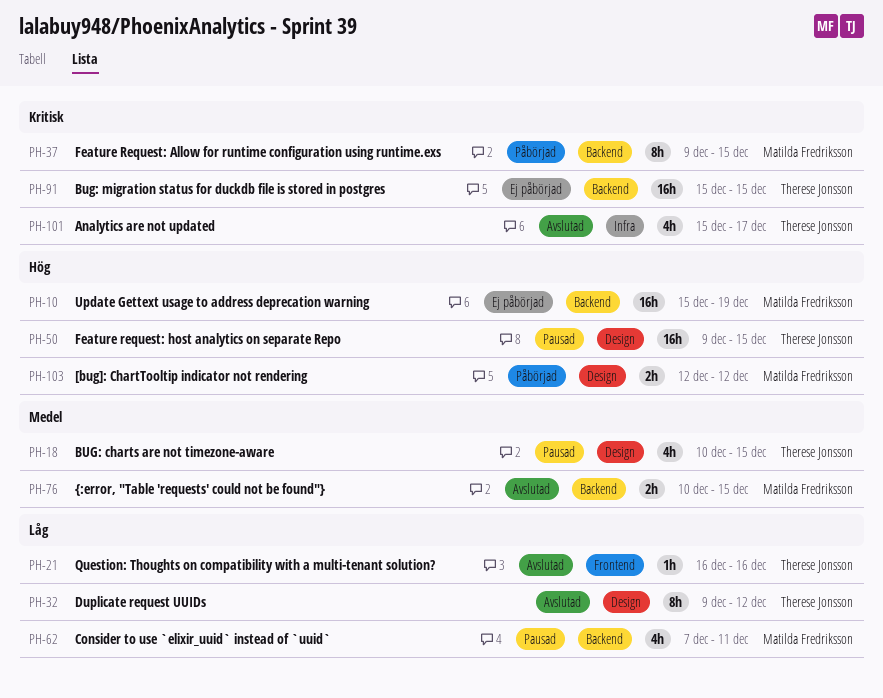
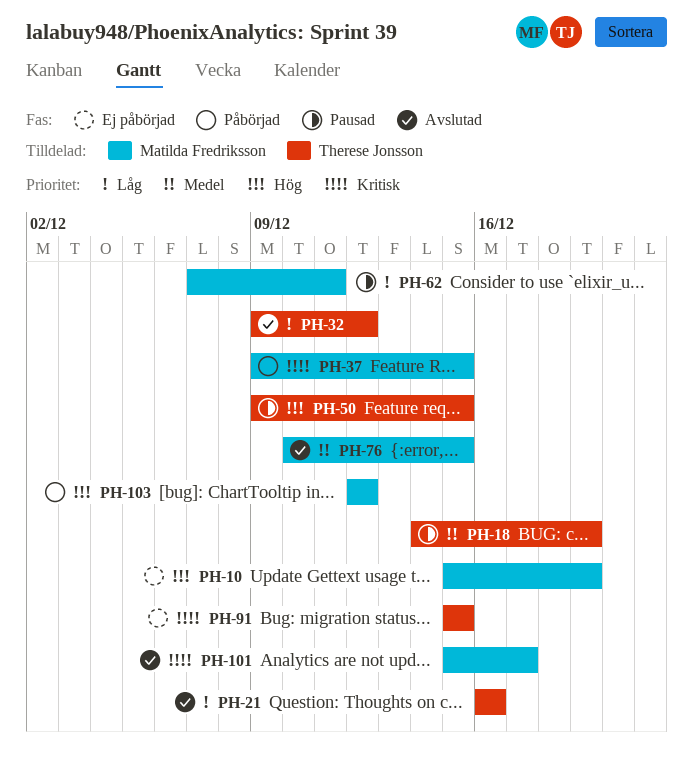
PH-18, start: Dec 10 -> Dec 14
PH-18, due: Dec 15 -> Dec 19
PH-101, owner: Therese Jonsson -> Matilda Fredriksson

